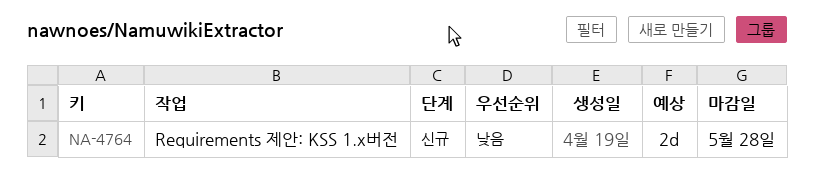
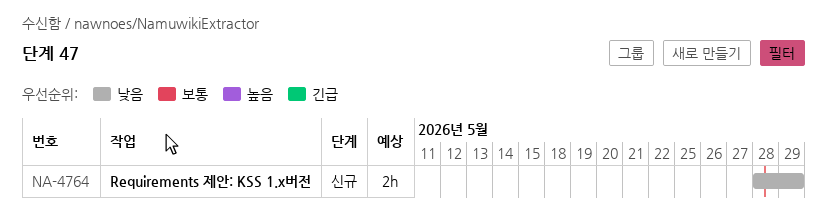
NA-4764, estimate: 2d -> 2h
NA-4764, due: May 28 -> May 29

